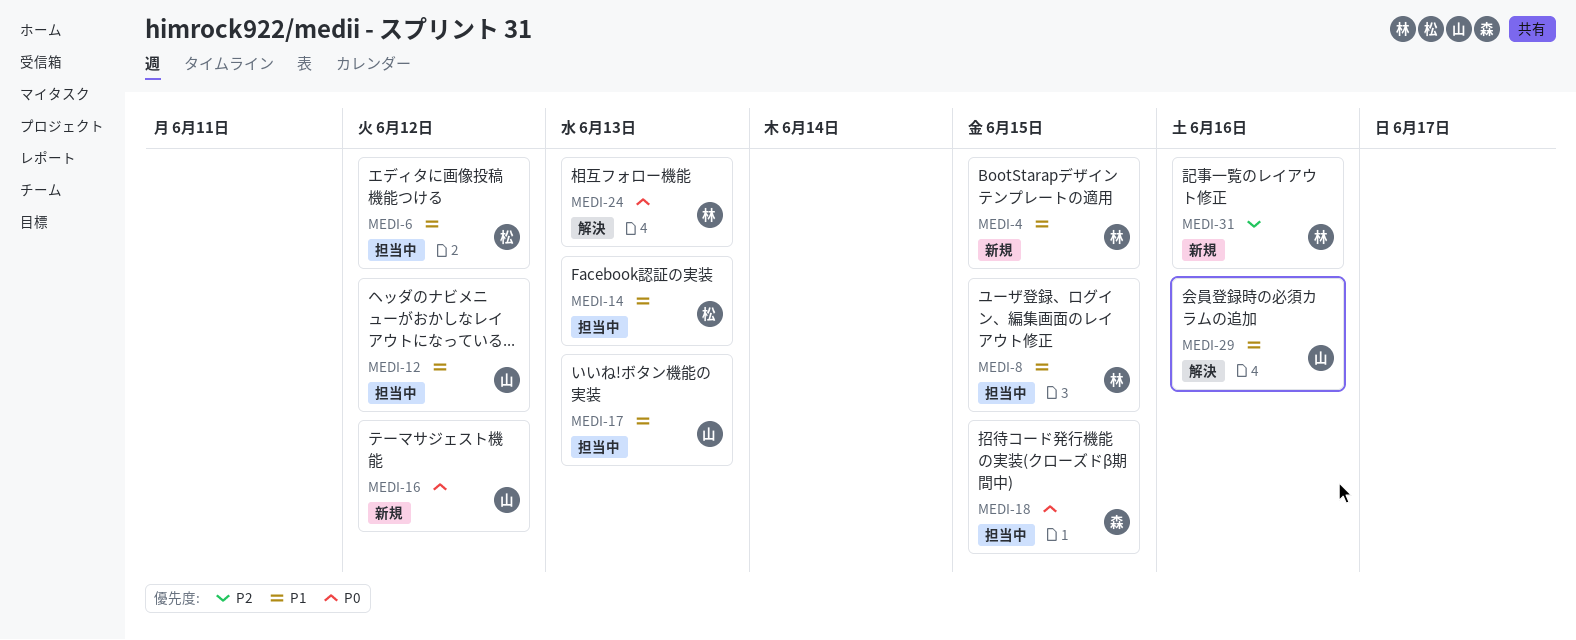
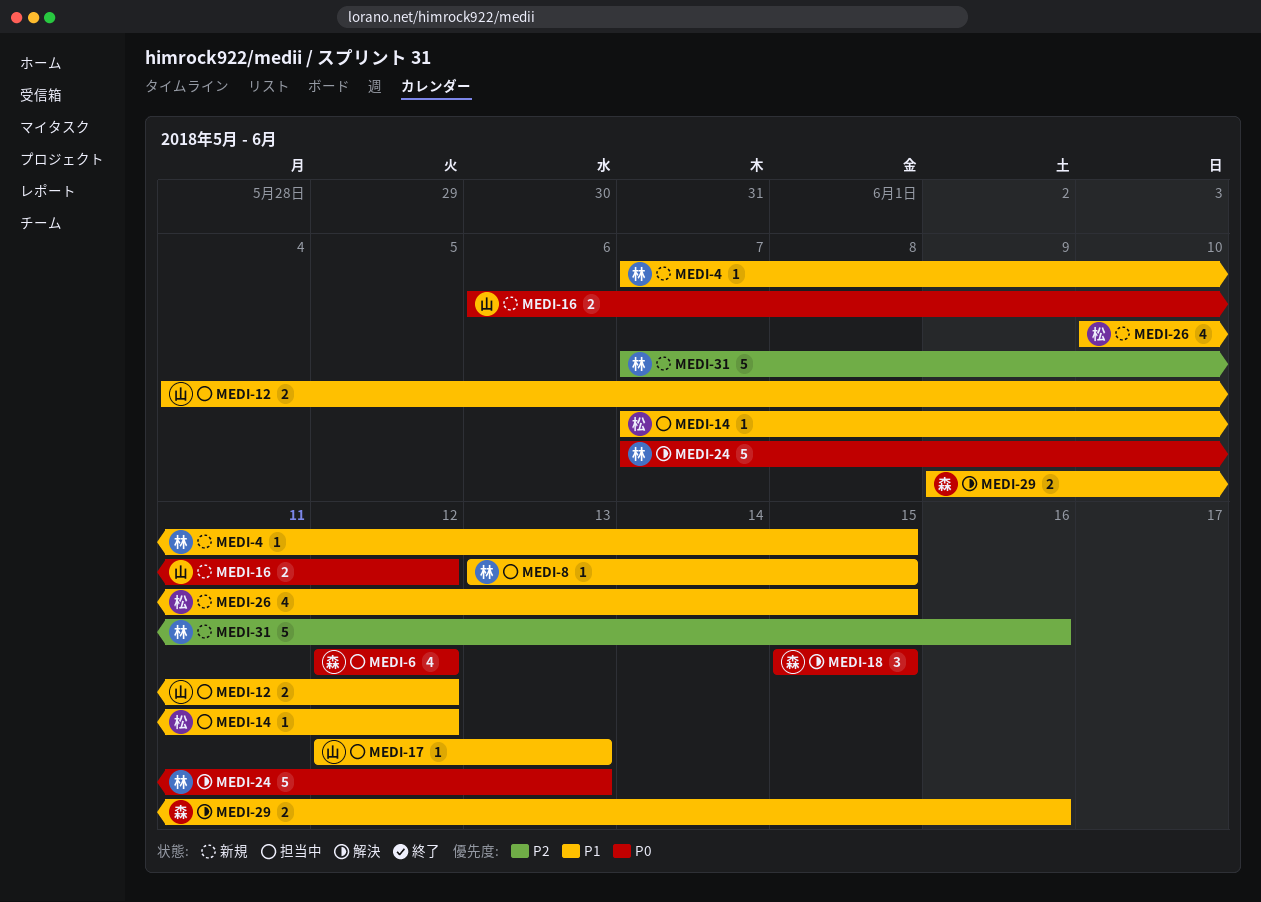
MEDI-6, owner: 松 -> 森
MEDI-6, priority: P1 -> P0
MEDI-14, due: Jun 13 -> Jun 12
MEDI-18, status: 担当中 -> 解決
MEDI-26: none -> present
MEDI-29, owner: 山 -> 森

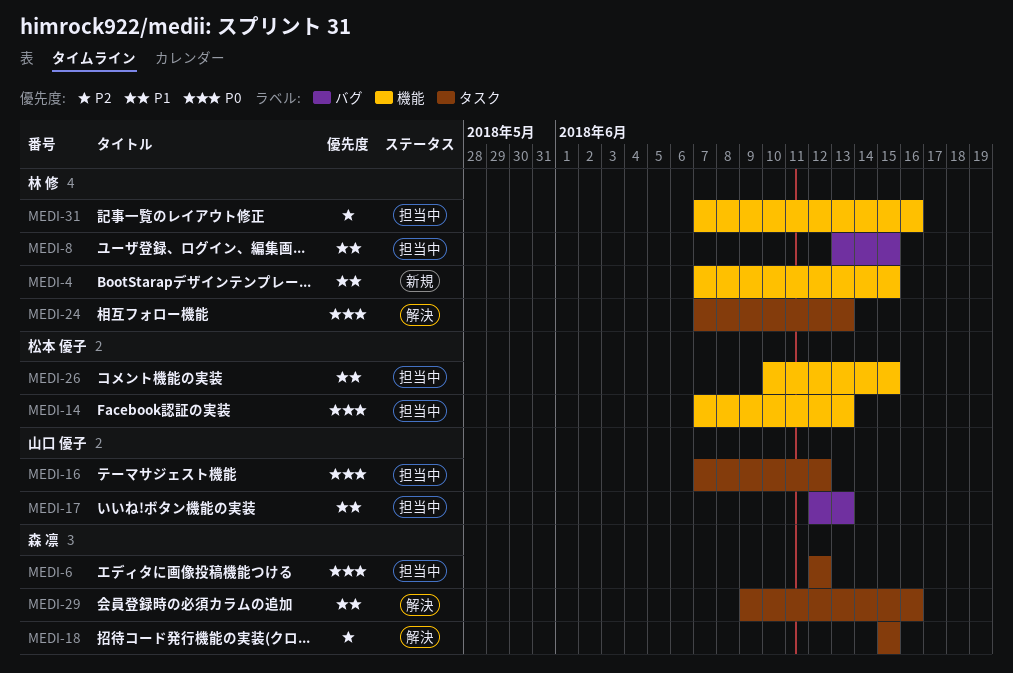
MEDI-12: present -> none
MEDI-14, priority: P1 -> P0
MEDI-14, due: Jun 12 -> Jun 13
MEDI-16, status: 新規 -> 担当中
MEDI-16, start: Jun 6 -> Jun 7
MEDI-18, priority: P0 -> P2
MEDI-26, status: 新規 -> 担当中
MEDI-31, status: 新規 -> 担当中

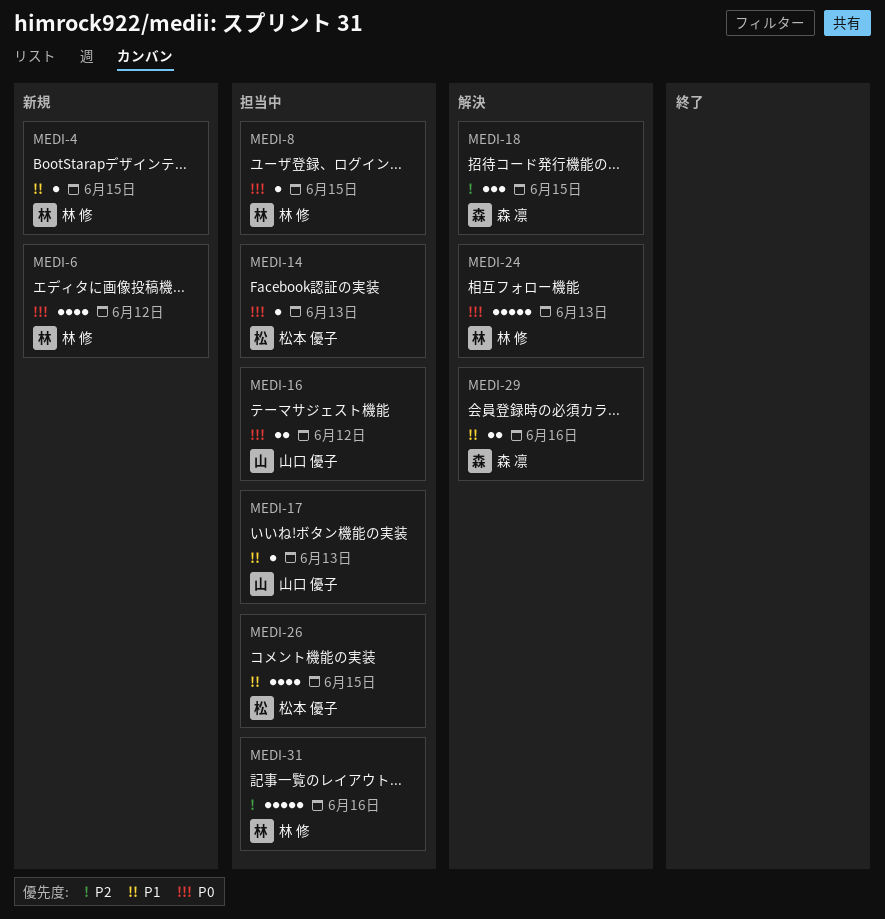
MEDI-6, status: 担当中 -> 新規
MEDI-6, owner: 森 凛 -> 林 修
MEDI-8, priority: P1 -> P0

